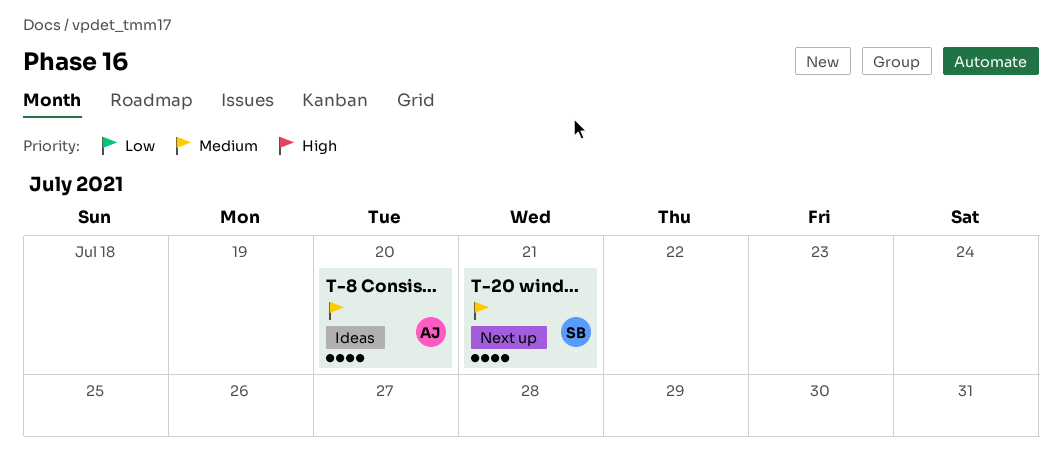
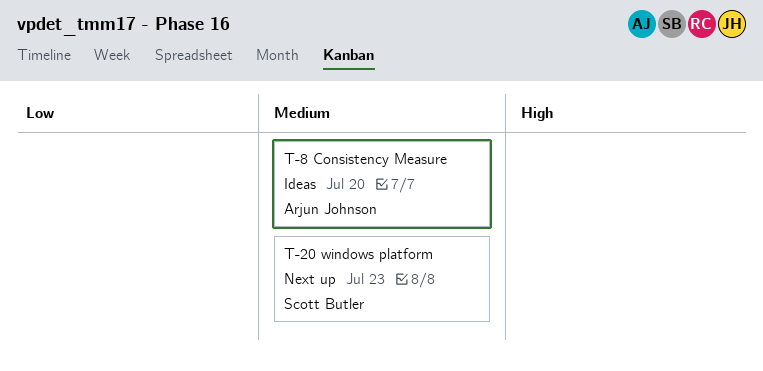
T-20, due: Jul 21 -> Jul 23

